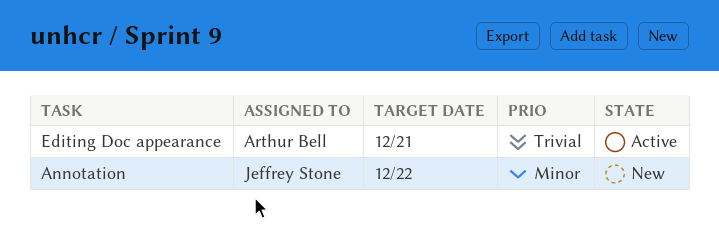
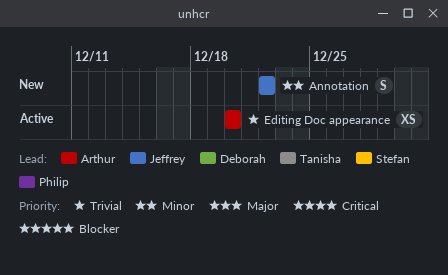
Editing Doc appearance, due: Dec 21 -> Dec 20

